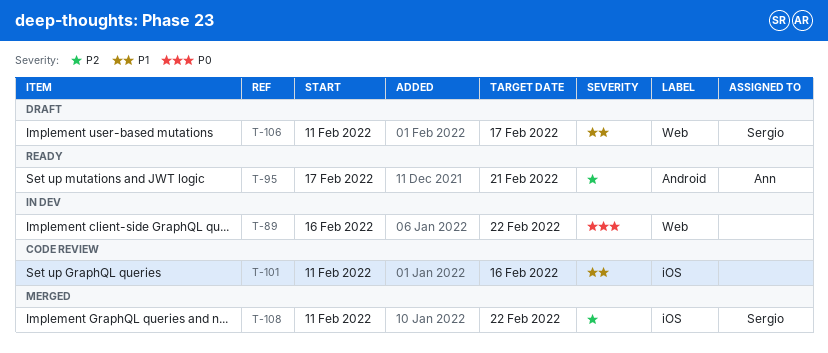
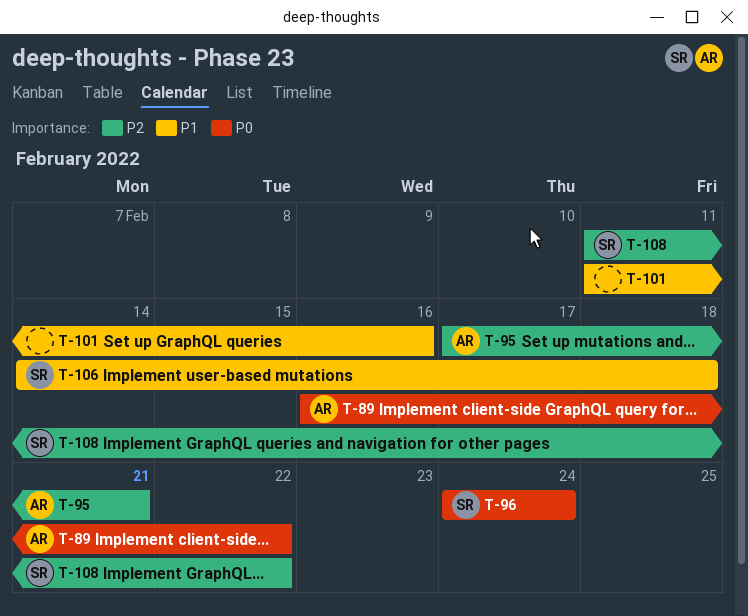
T-89, owner: none -> Ann
T-96: none -> present
T-106, start: Feb 11 -> Feb 14
T-106, due: Feb 17 -> Feb 18

